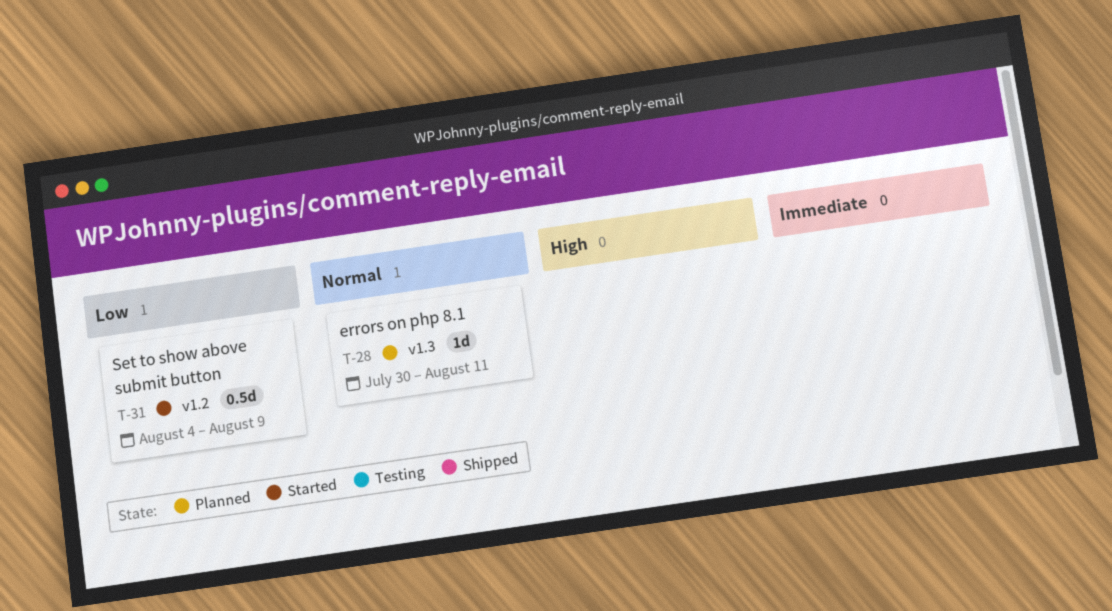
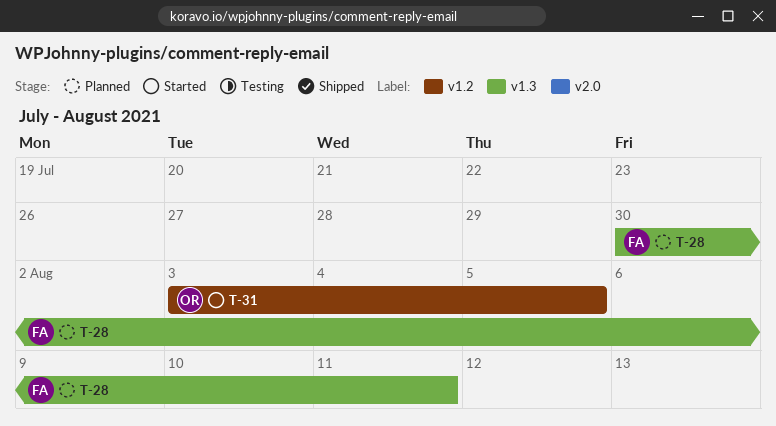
T-31, start: Aug 4 -> Aug 3
T-31, due: Aug 9 -> Aug 5

